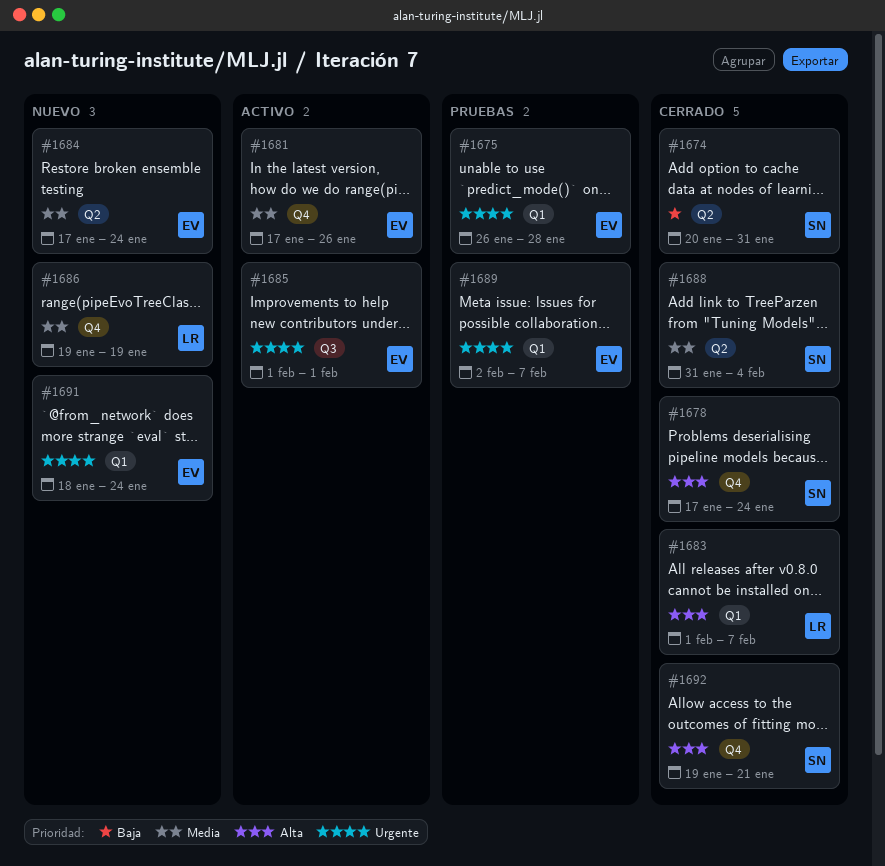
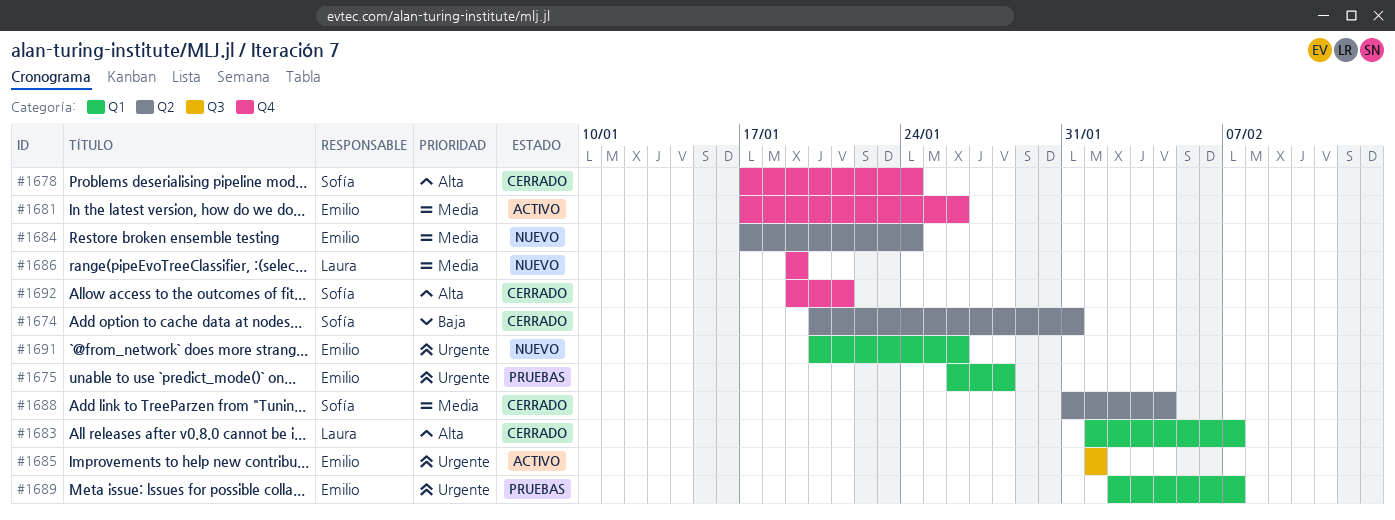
#1691, start: Jan 18 -> Jan 20
#1691, due: Jan 24 -> Jan 26

